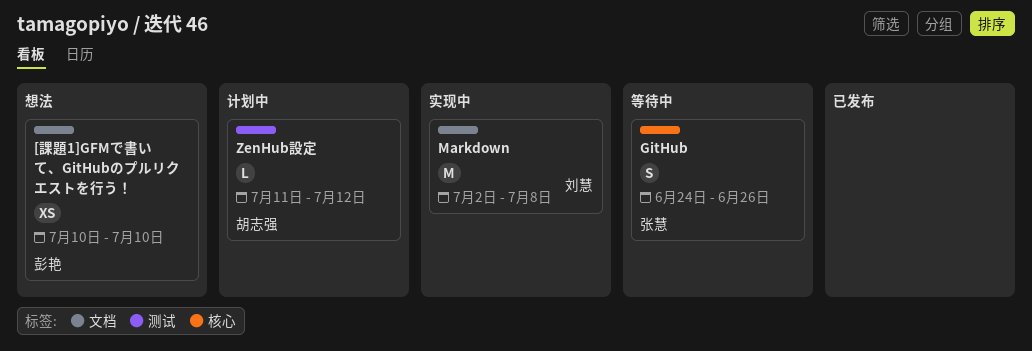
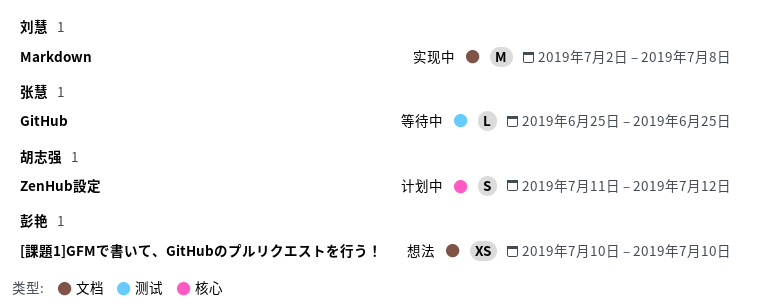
GitHub, label: 核心 -> 测试
GitHub, estimate: S -> L
GitHub, start: Jun 24 -> Jun 25
GitHub, due: Jun 26 -> Jun 25
ZenHub設定, label: 测试 -> 核心
ZenHub設定, estimate: L -> S

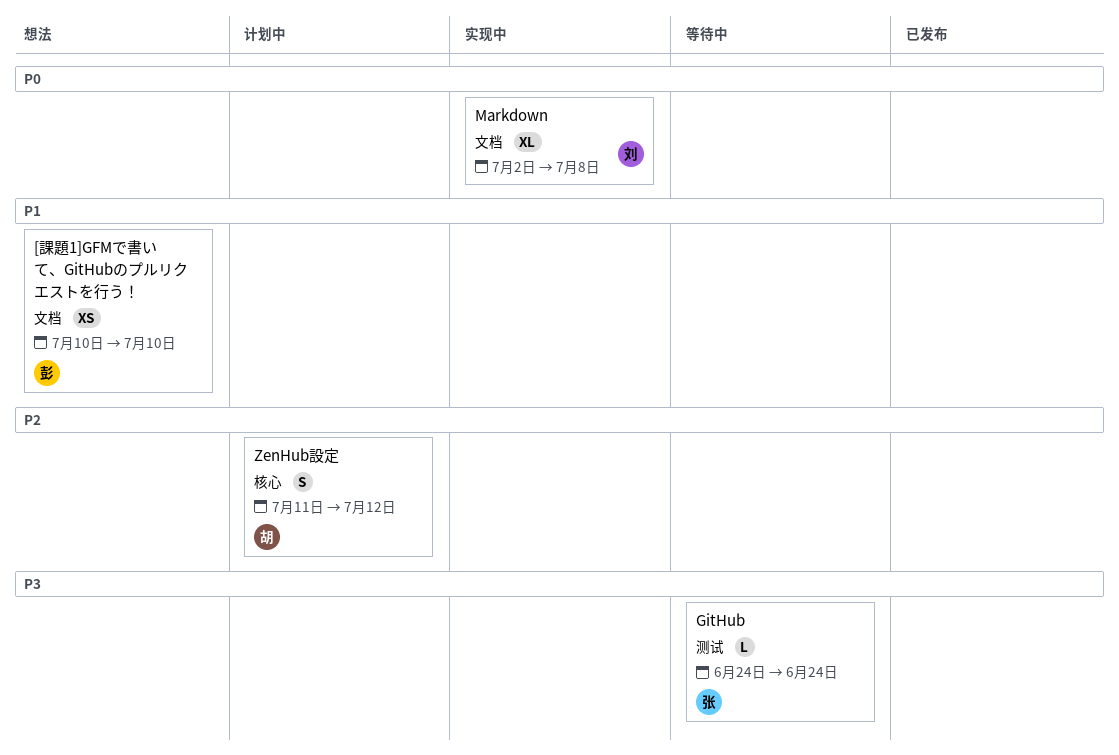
GitHub, start: Jun 25 -> Jun 24
GitHub, due: Jun 25 -> Jun 24
Markdown, estimate: M -> XL

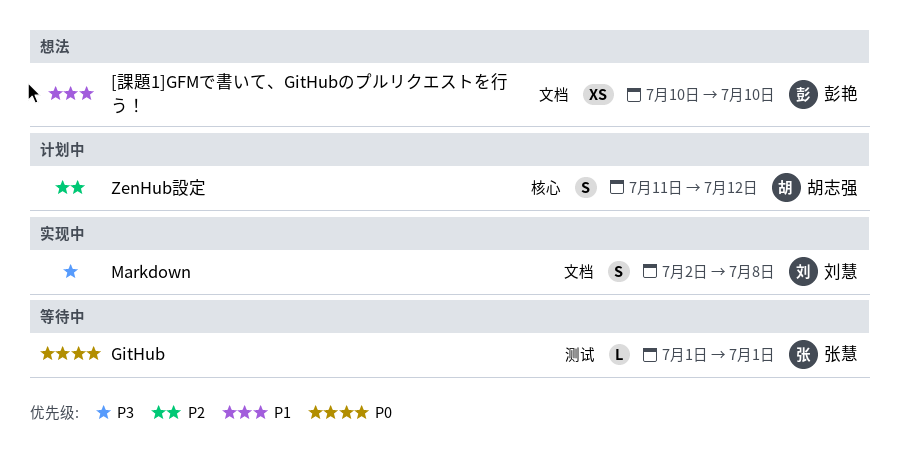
GitHub, priority: P3 -> P0
GitHub, start: Jun 24 -> Jul 1
GitHub, due: Jun 24 -> Jul 1
Markdown, priority: P0 -> P3
Markdown, estimate: XL -> S

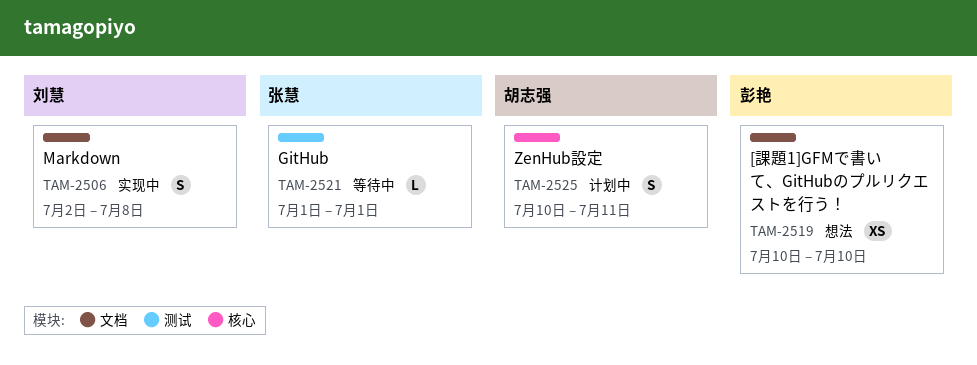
ZenHub設定, start: Jul 11 -> Jul 10
ZenHub設定, due: Jul 12 -> Jul 11

